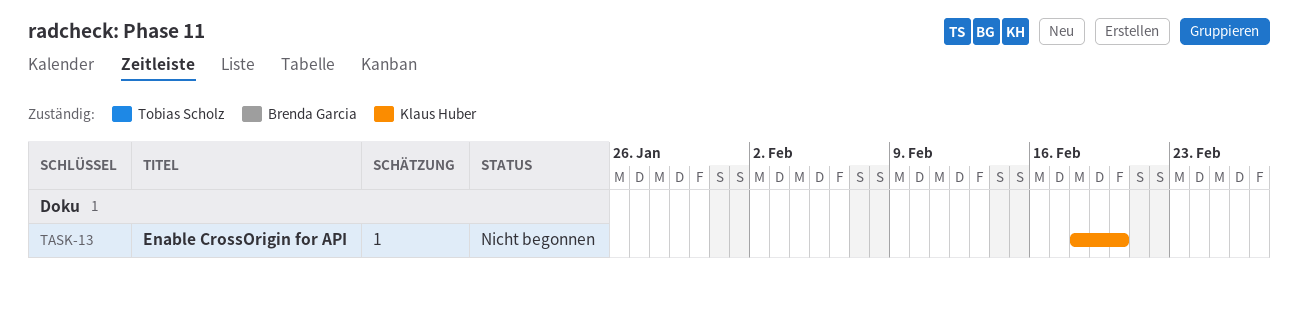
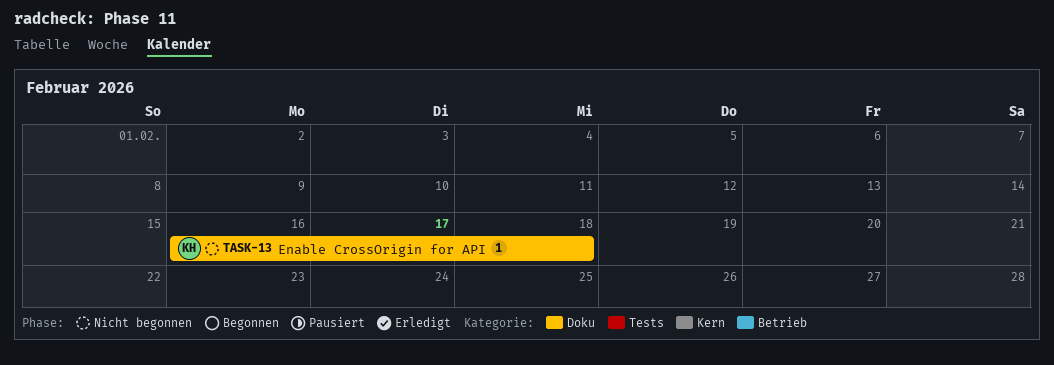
TASK-13, start: Feb 18 -> Feb 16
TASK-13, due: Feb 20 -> Feb 18

